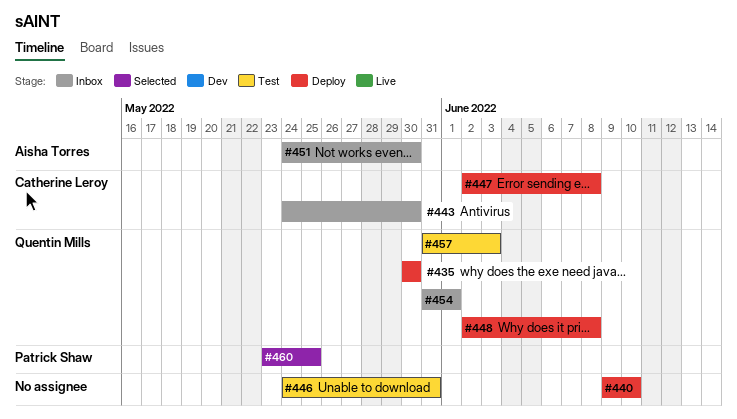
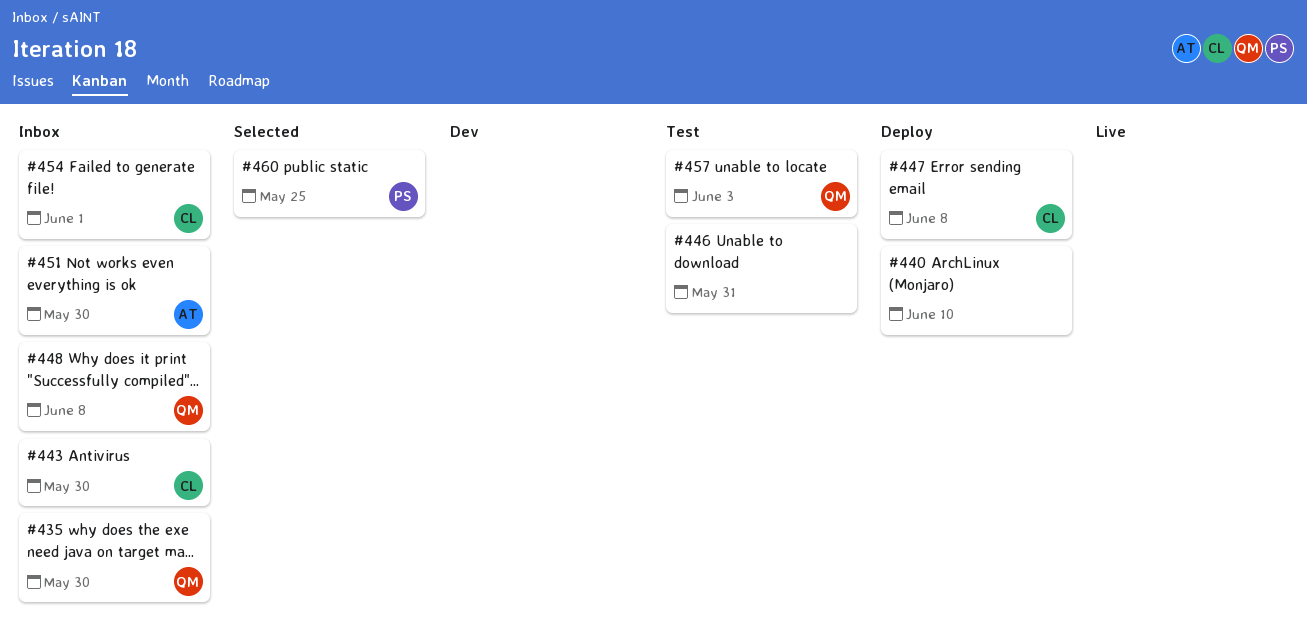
#435, status: Deploy -> Inbox
#448, status: Deploy -> Inbox
#454, owner: Quentin Mills -> Catherine Leroy

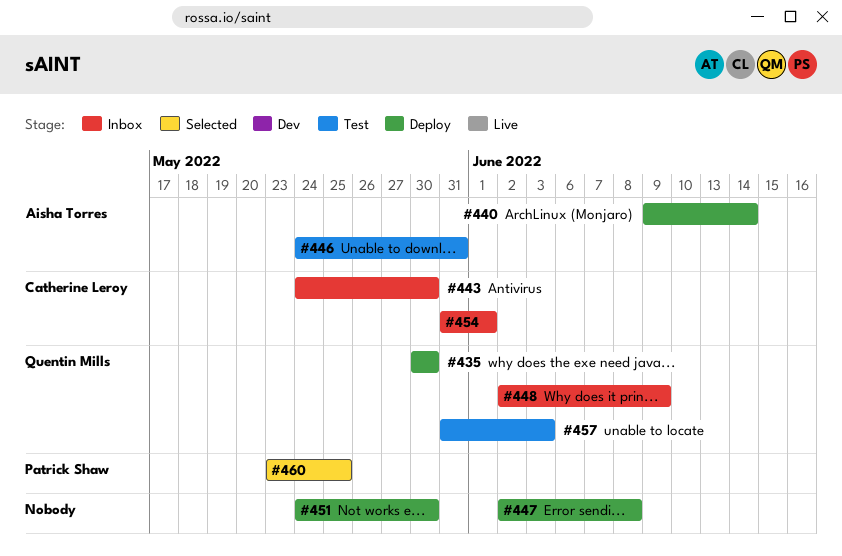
#435, status: Inbox -> Deploy
#440, owner: none -> Aisha Torres
#440, due: Jun 10 -> Jun 14
#446, owner: none -> Aisha Torres
#447, owner: Catherine Leroy -> none
#448, due: Jun 8 -> Jun 9
#451, status: Inbox -> Deploy
#451, owner: Aisha Torres -> none

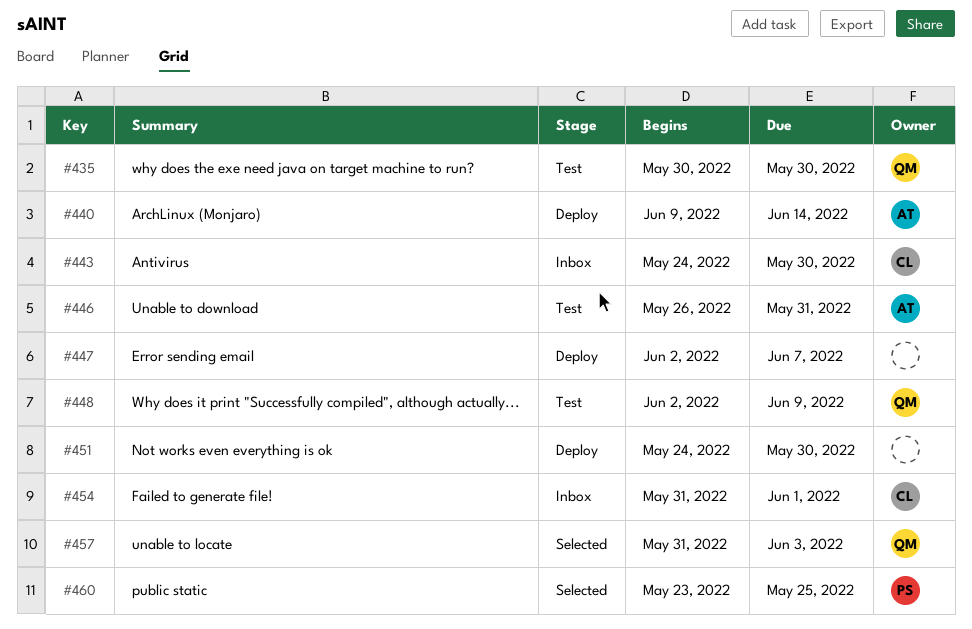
#435, status: Deploy -> Test
#446, start: May 24 -> May 26
#447, due: Jun 8 -> Jun 7
#448, status: Inbox -> Test
#457, status: Test -> Selected

